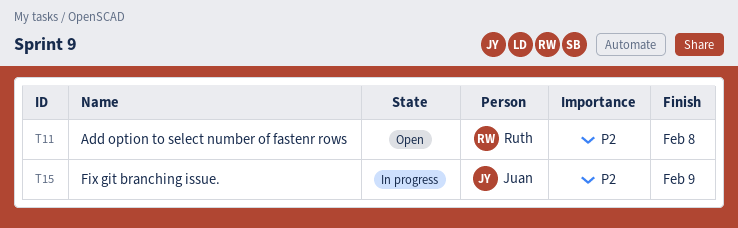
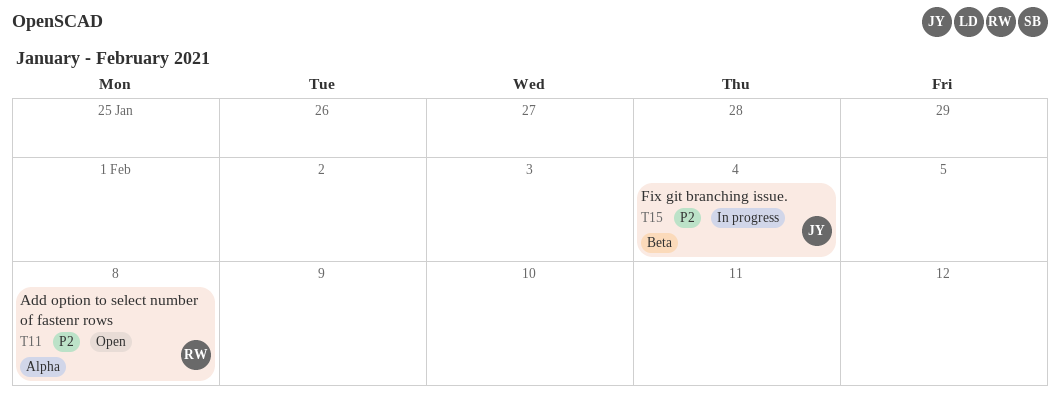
T15, due: Feb 9 -> Feb 4

